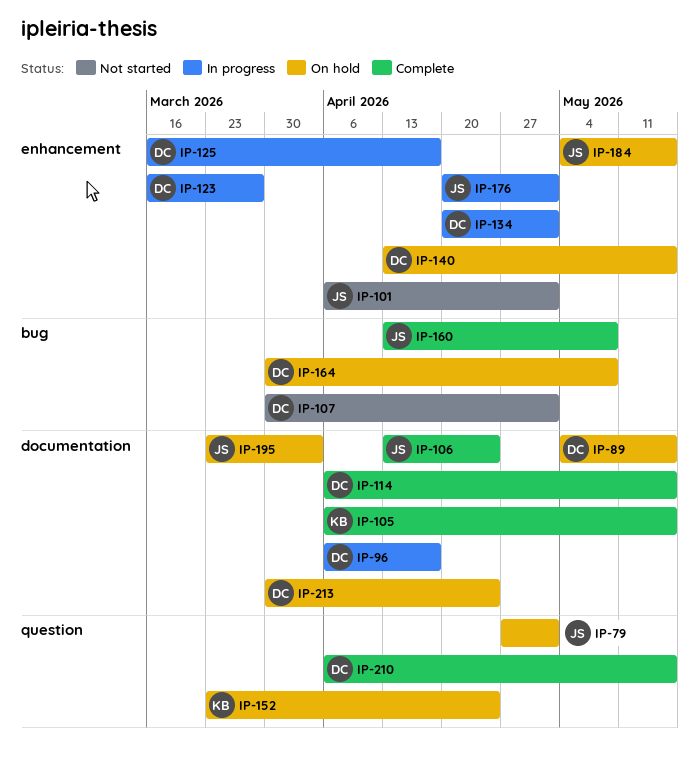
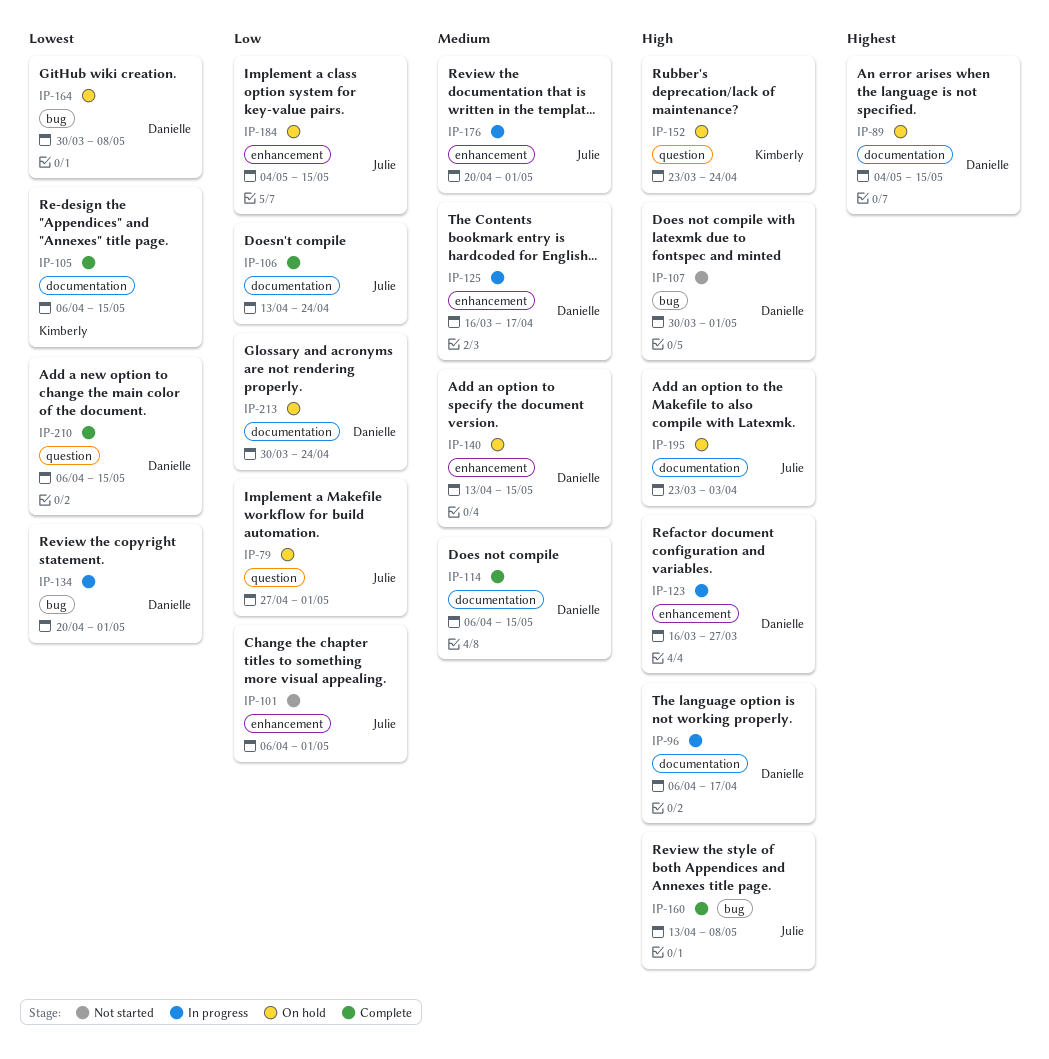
IP-134, label: enhancement -> bug

